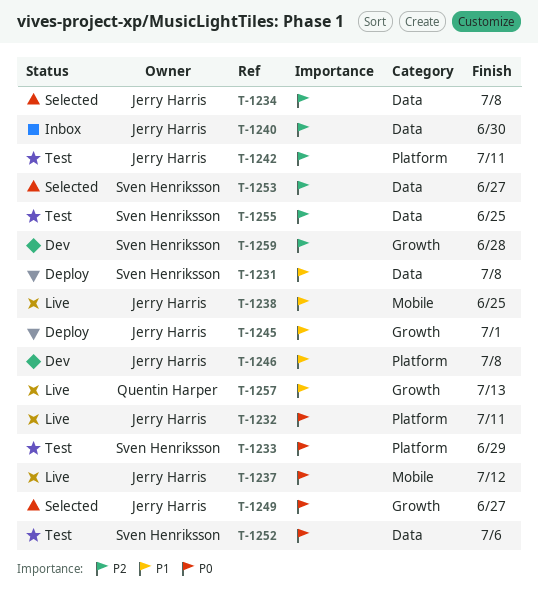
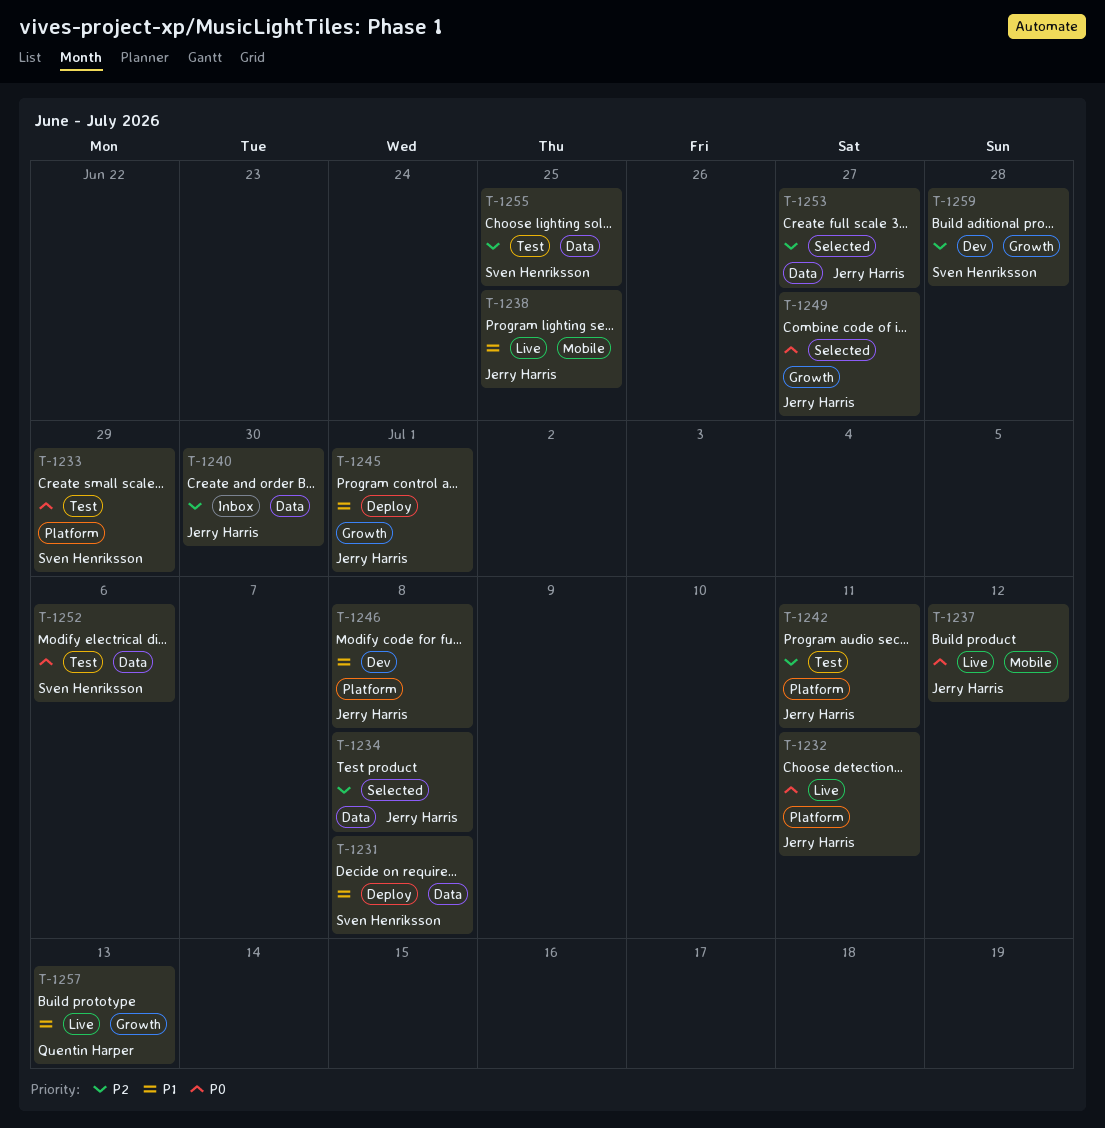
T-1253, owner: Sven Henriksson -> Jerry Harris

